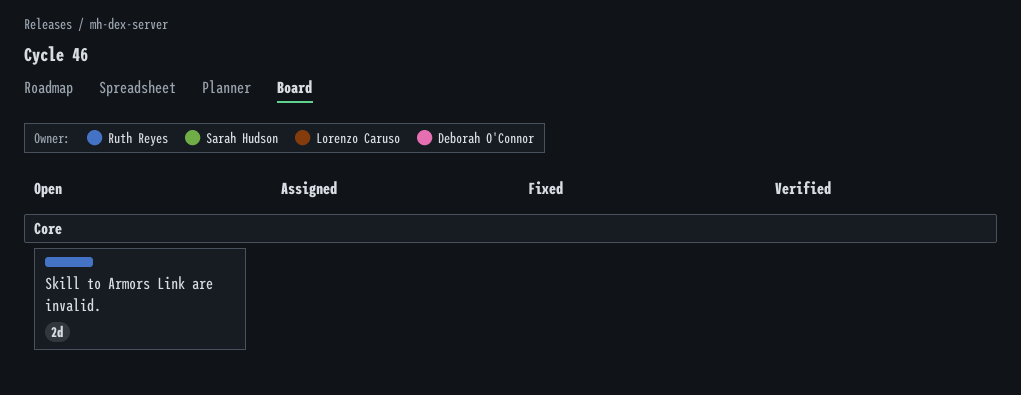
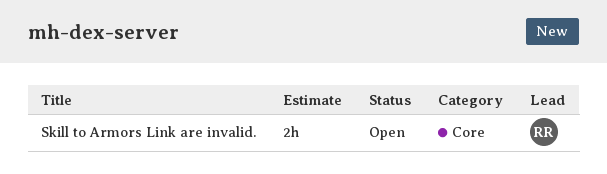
Skill to Armors Link are invalid., estimate: 2d -> 2h

